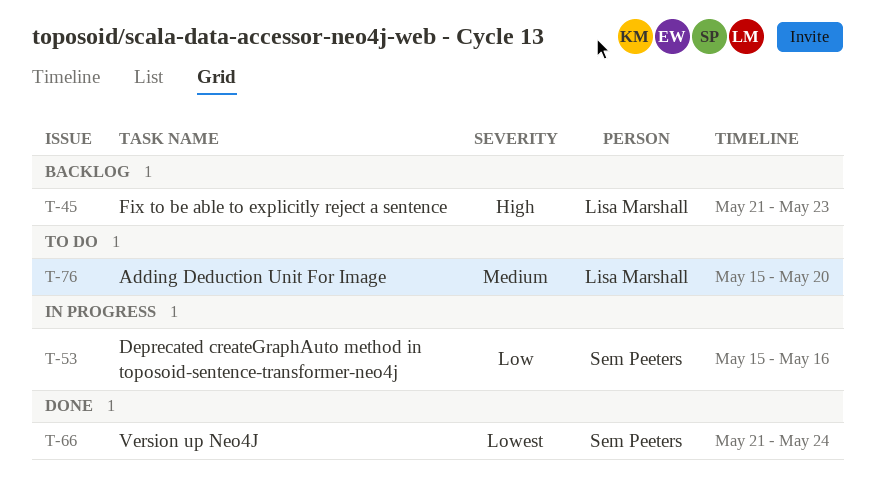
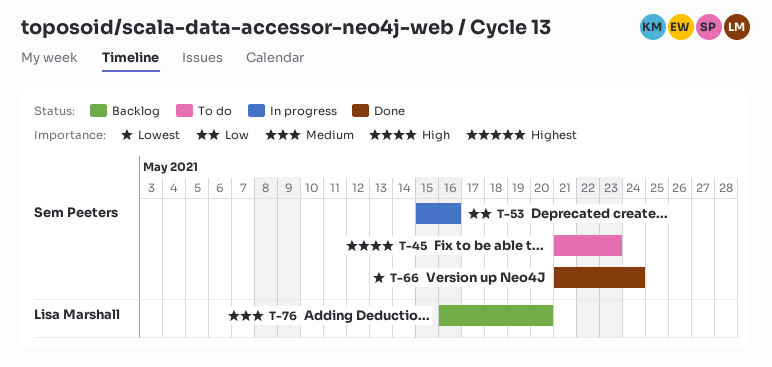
T-45, status: Backlog -> To do
T-45, owner: Lisa Marshall -> Sem Peeters
T-76, status: To do -> Backlog
T-76, start: May 15 -> May 16

